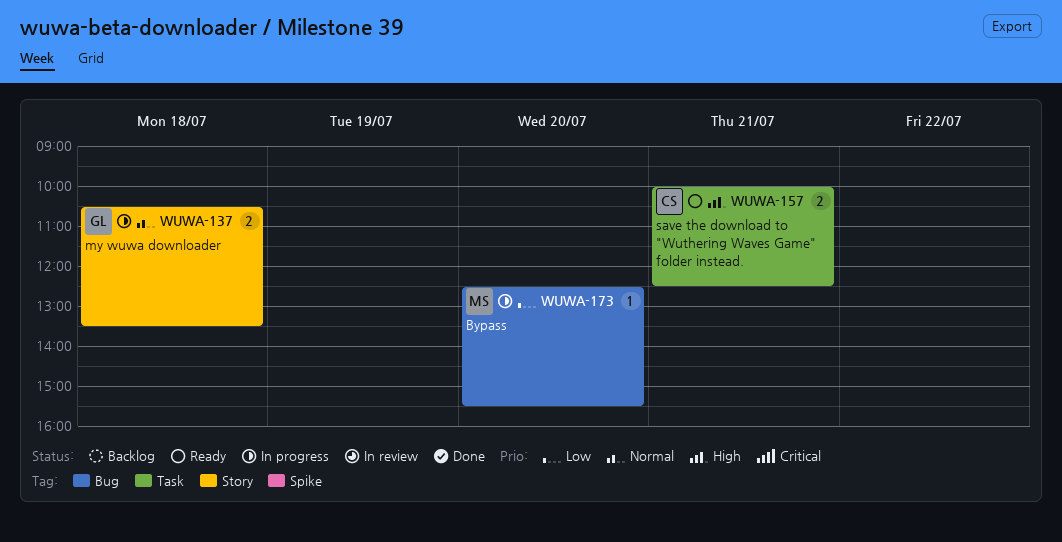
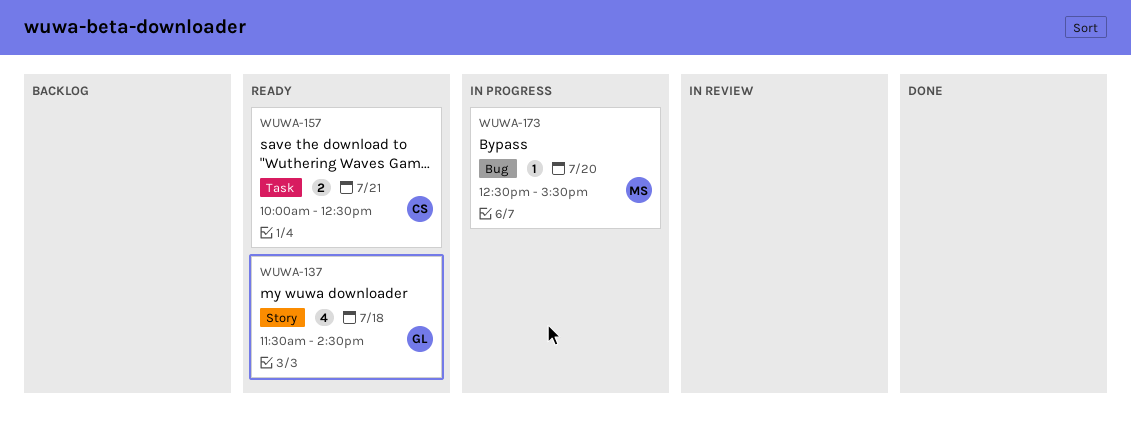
WUWA-137, status: In progress -> Ready
WUWA-137, estimate: 2 -> 4
WUWA-137, begins: 10:30 -> 11:30
WUWA-137, ends: 13:30 -> 14:30

